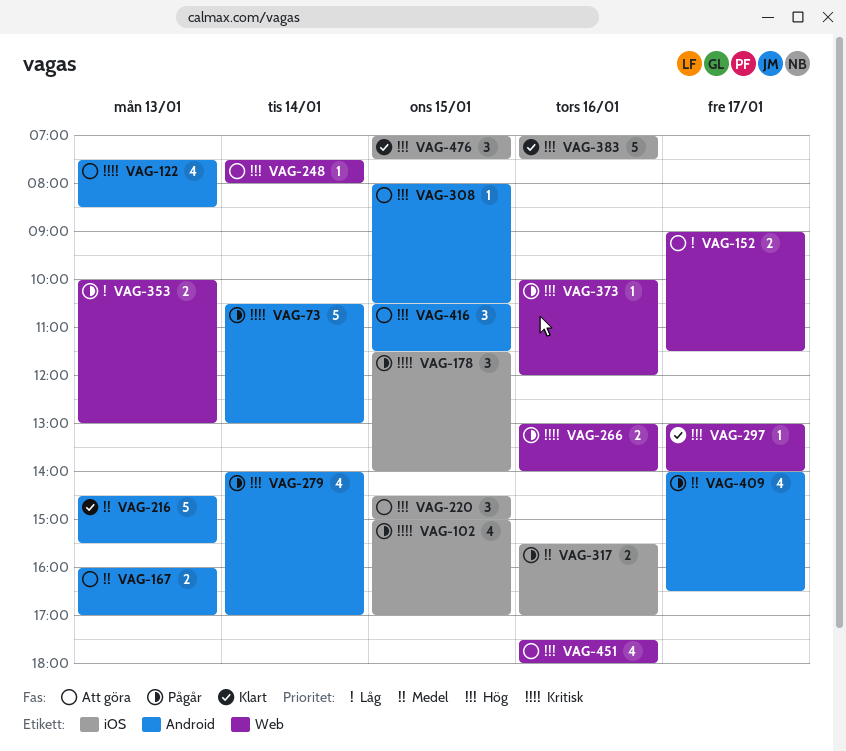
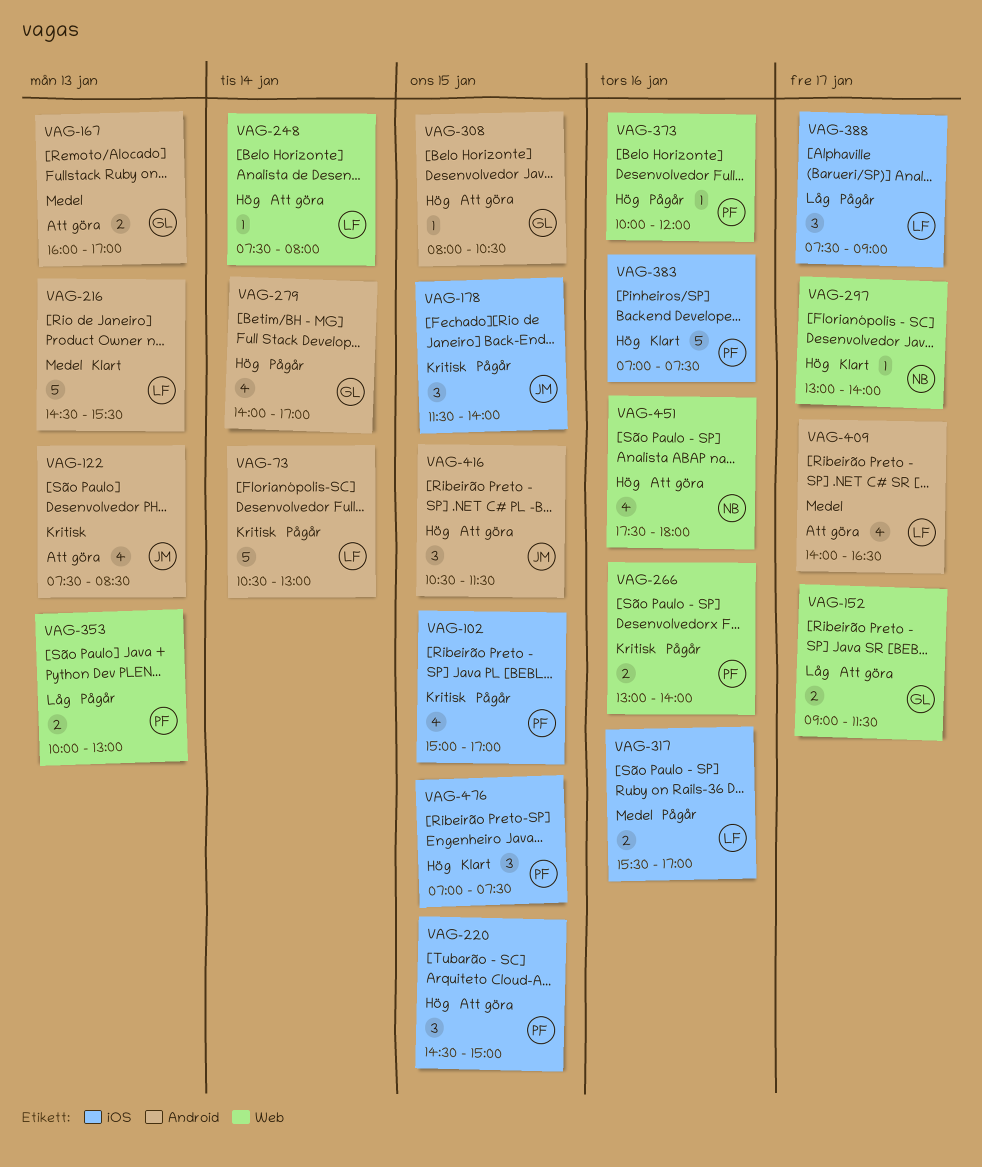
VAG-388: none -> present
VAG-409, status: Pågår -> Att göra

